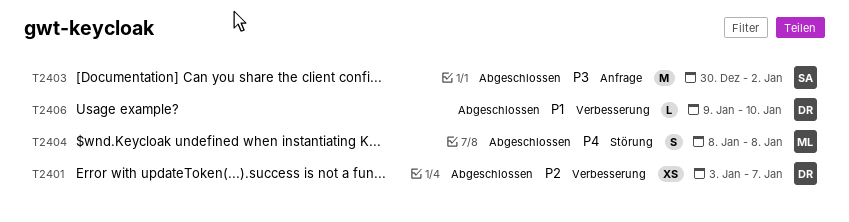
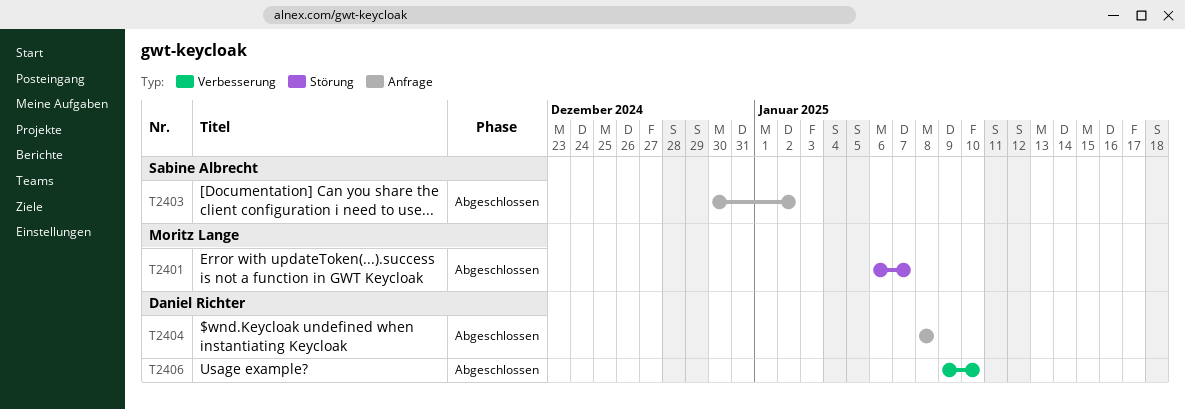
T2401, owner: Daniel Richter -> Moritz Lange
T2401, label: Verbesserung -> Störung
T2401, start: Jan 3 -> Jan 6
T2404, owner: Moritz Lange -> Daniel Richter
T2404, label: Störung -> Anfrage

